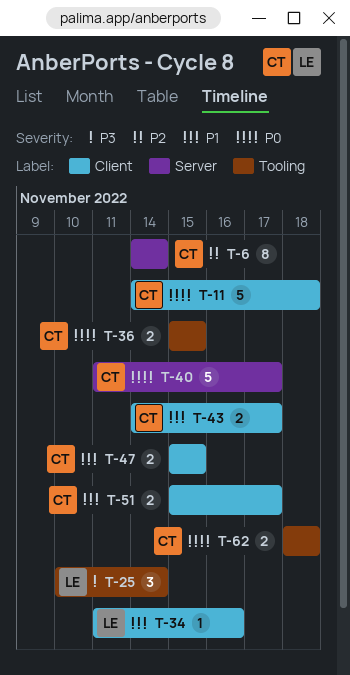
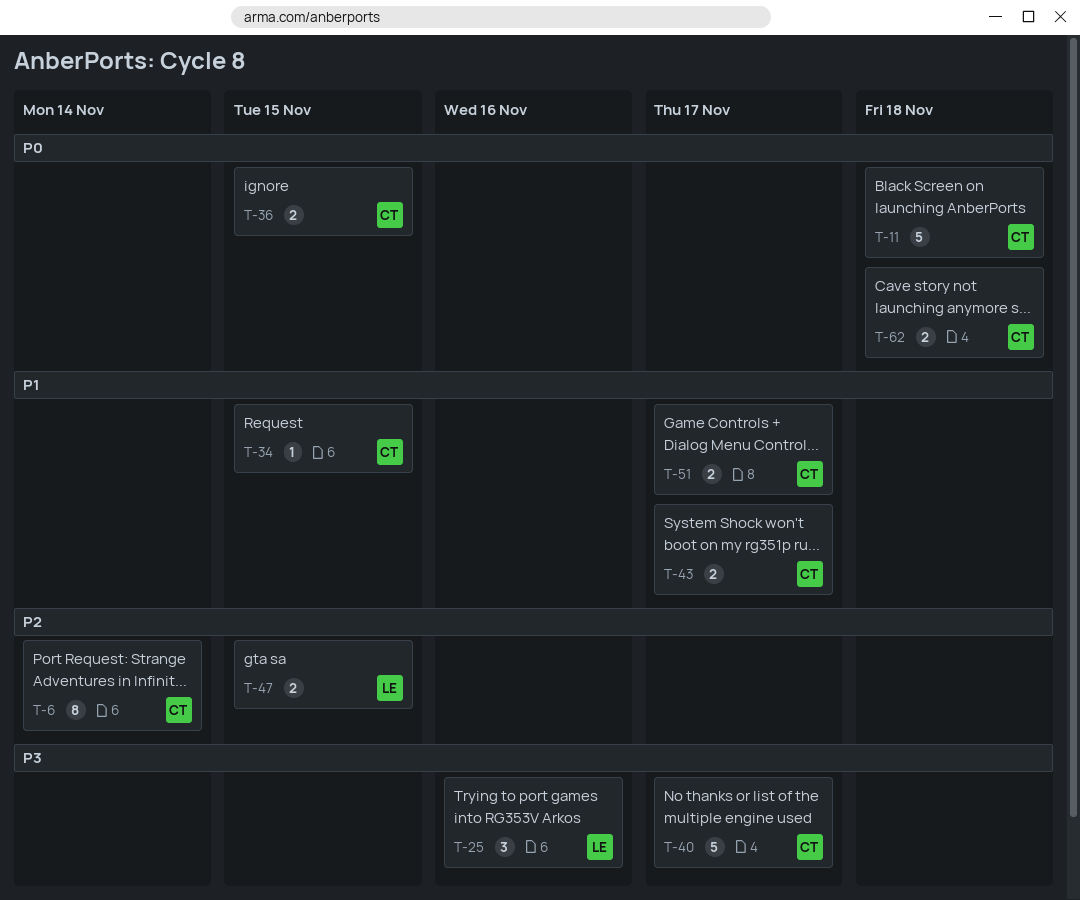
T-25, due: Nov 14 -> Nov 16
T-34, owner: LE -> CT
T-34, due: Nov 16 -> Nov 15
T-40, priority: P0 -> P3
T-47, owner: CT -> LE
T-47, priority: P1 -> P2

